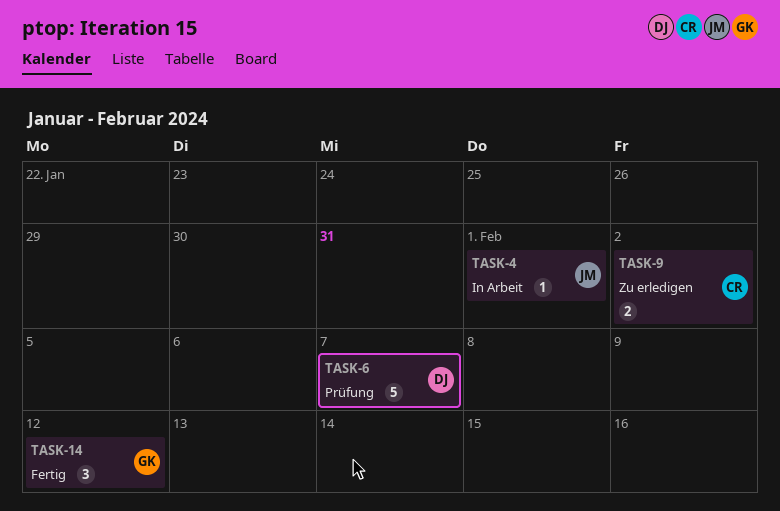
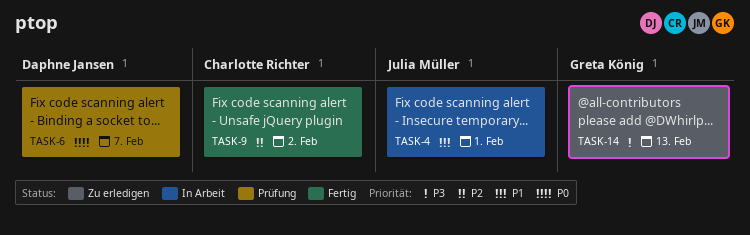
TASK-9, status: Zu erledigen -> Fertig
TASK-14, status: Fertig -> Zu erledigen
TASK-14, due: Feb 12 -> Feb 13

